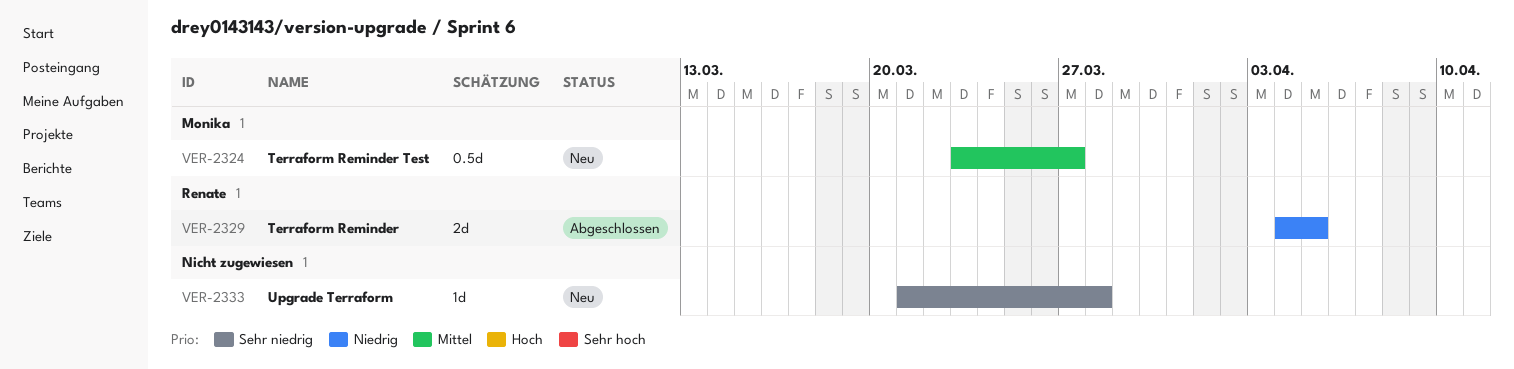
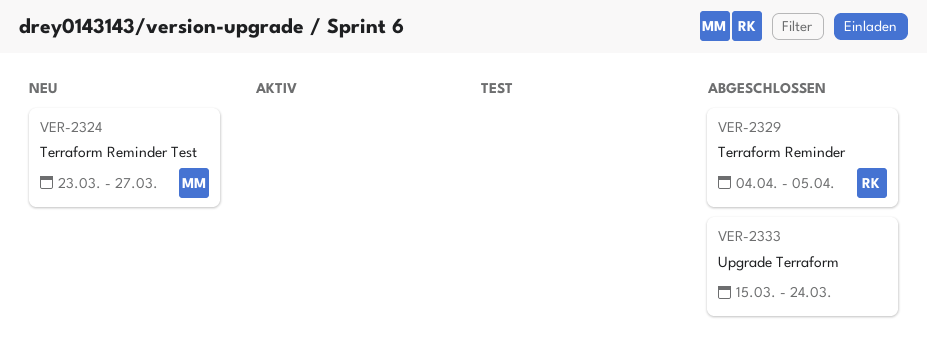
VER-2333, status: Neu -> Abgeschlossen
VER-2333, start: Mar 21 -> Mar 15
VER-2333, due: Mar 28 -> Mar 24

